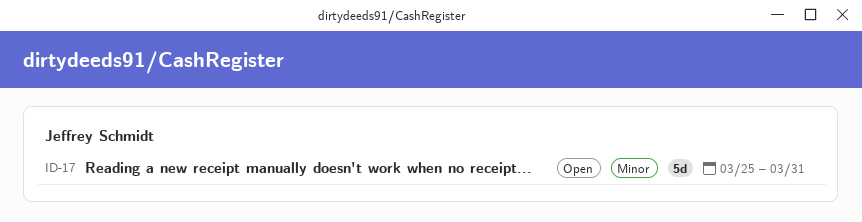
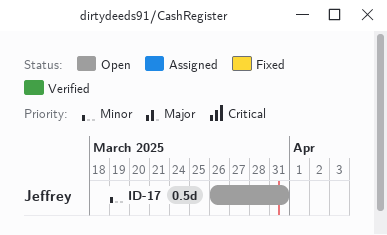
ID-17, estimate: 5d -> 0.5d
ID-17, start: Mar 25 -> Mar 26

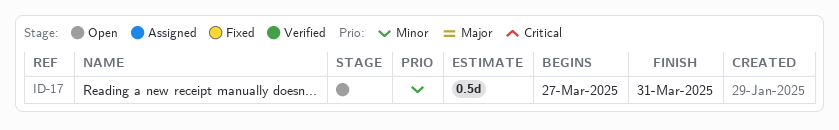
ID-17, start: Mar 26 -> Mar 27

